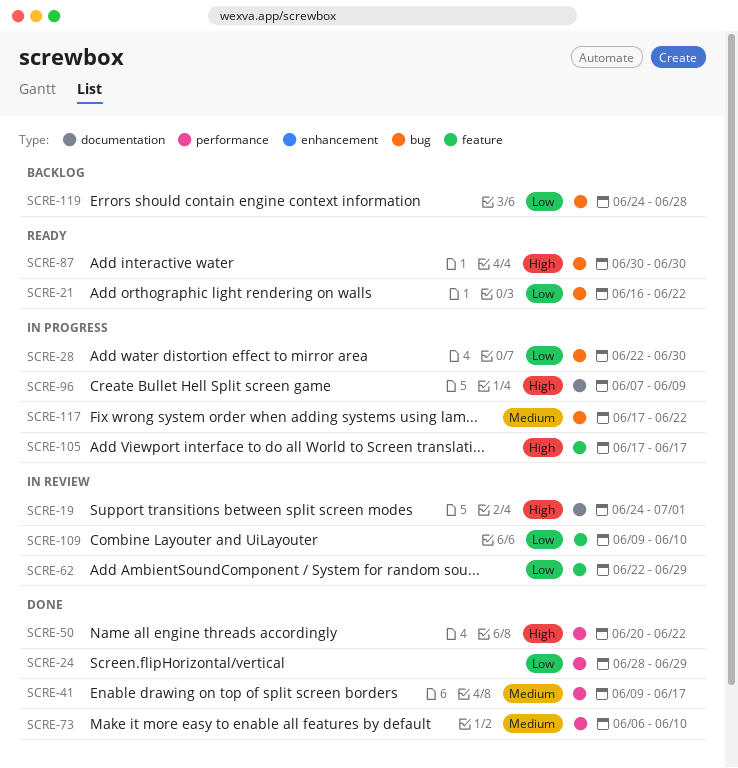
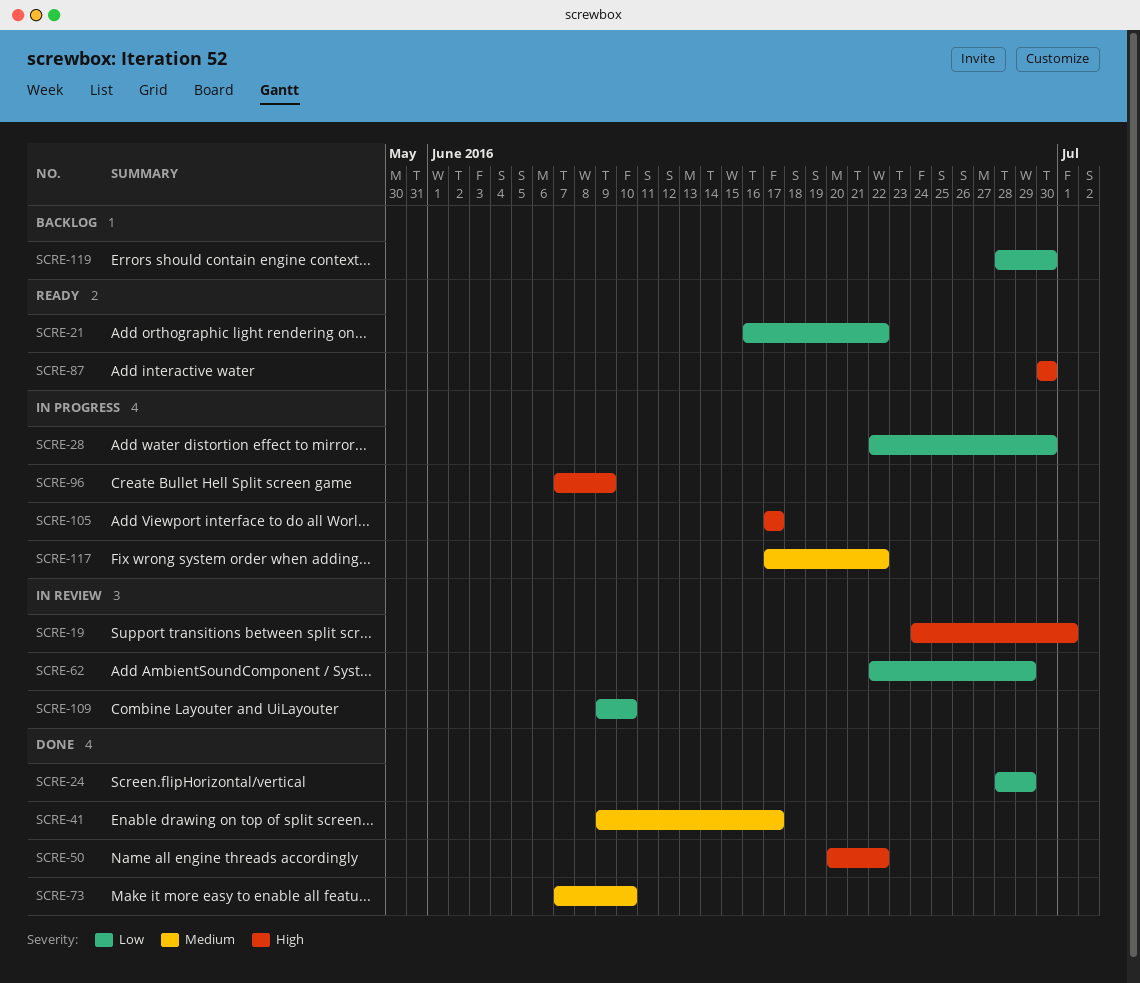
SCRE-73, start: Jun 6 -> Jun 7
SCRE-119, start: Jun 24 -> Jun 28
SCRE-119, due: Jun 28 -> Jun 30

